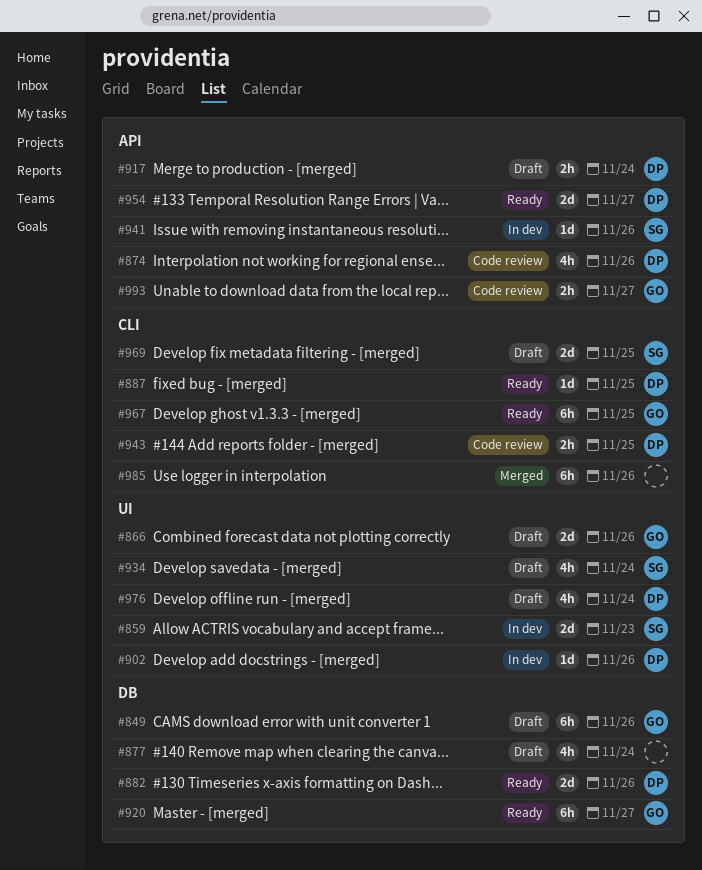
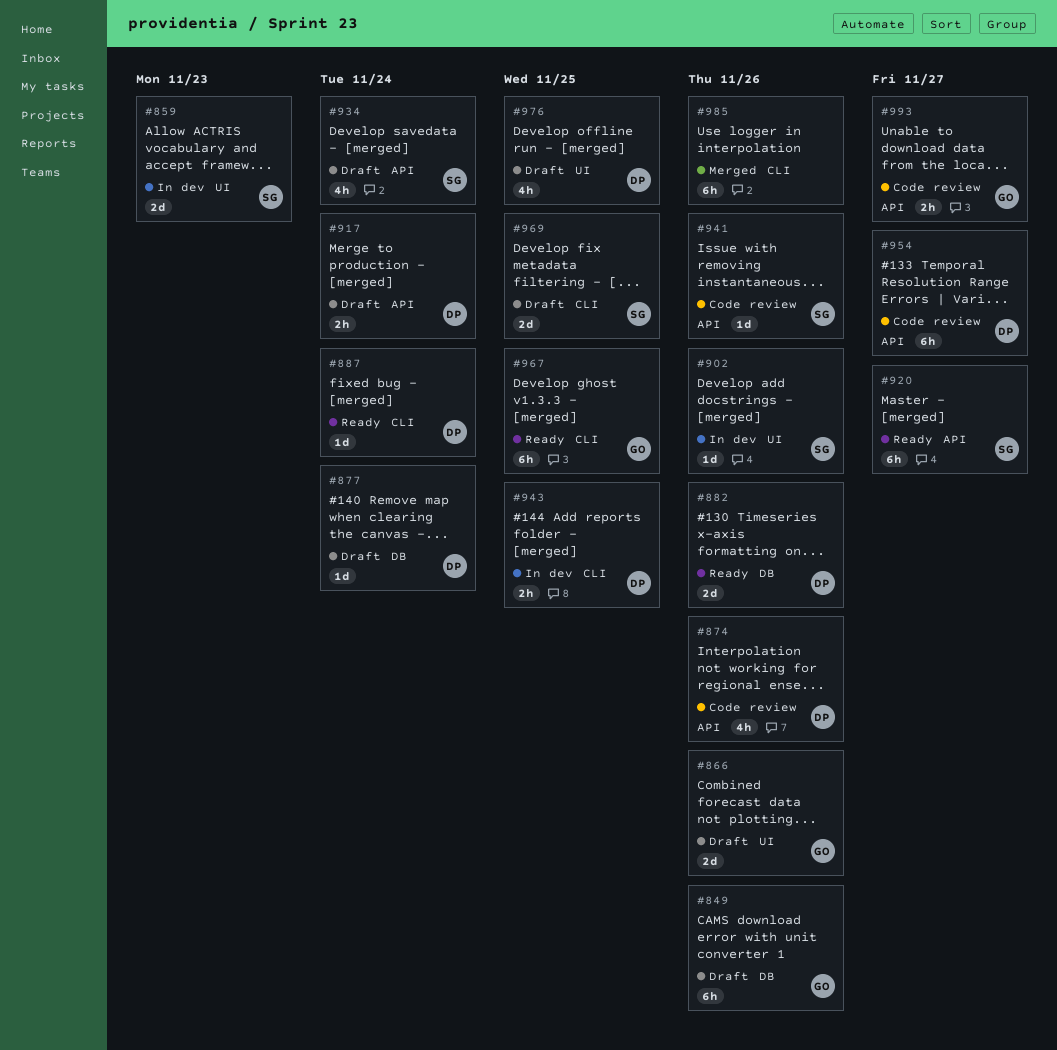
#877, owner: none -> DP
#877, estimate: 4h -> 1d
#887, due: Nov 25 -> Nov 24
#902, owner: DP -> SG
#920, owner: GO -> SG
#920, label: DB -> API
#934, label: UI -> API
#941, status: In dev -> Code review
#943, status: Code review -> In dev
#954, status: Ready -> Code review
#954, estimate: 2d -> 6h
#976, due: Nov 24 -> Nov 25

